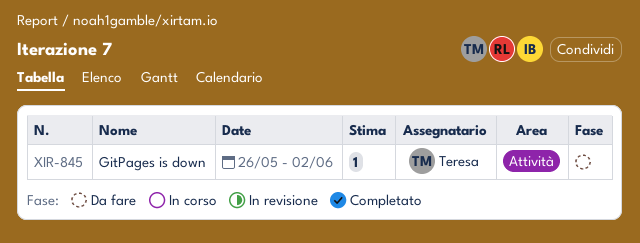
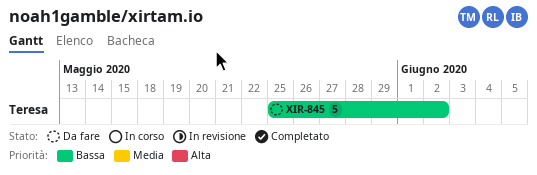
XIR-845, estimate: 1 -> 5
XIR-845, start: May 26 -> May 25

